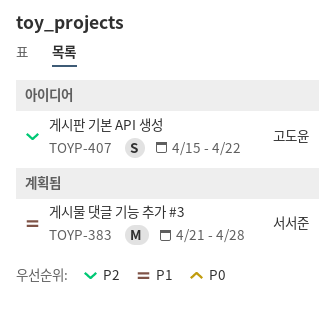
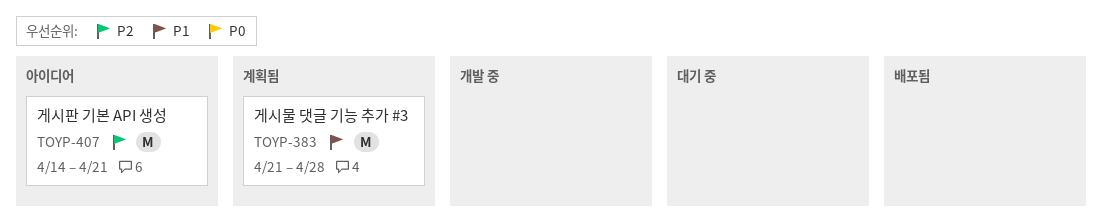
TOYP-407, estimate: S -> M
TOYP-407, start: Apr 15 -> Apr 14
TOYP-407, due: Apr 22 -> Apr 21

